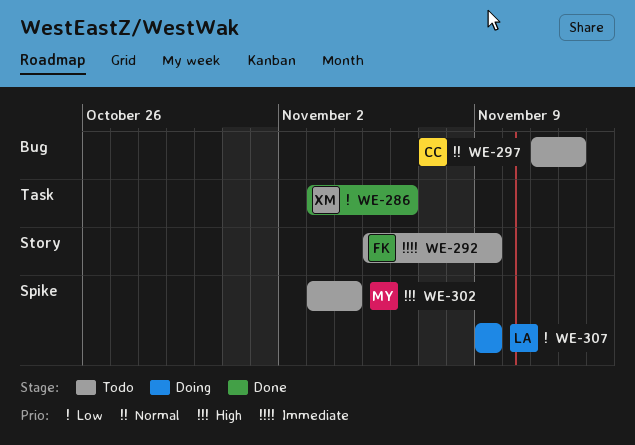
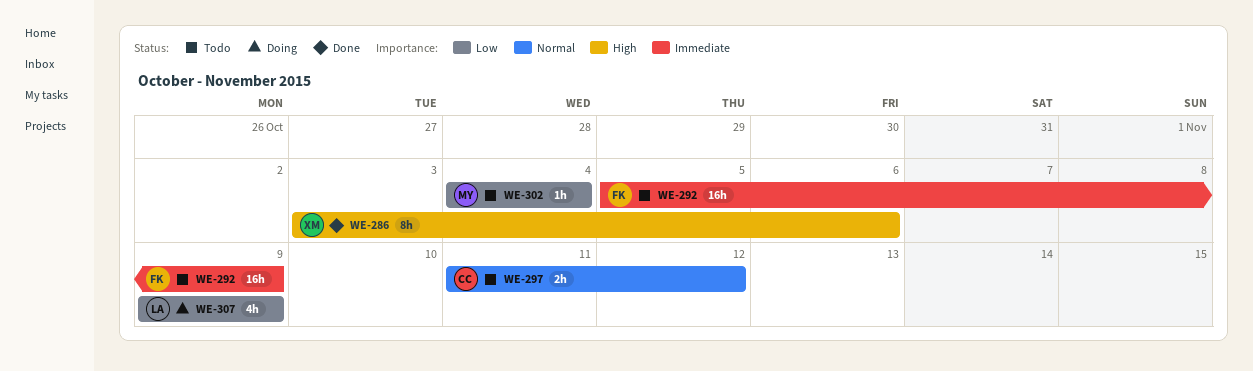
WE-286, priority: Low -> High
WE-302, priority: High -> Low
WE-302, start: Nov 3 -> Nov 4

